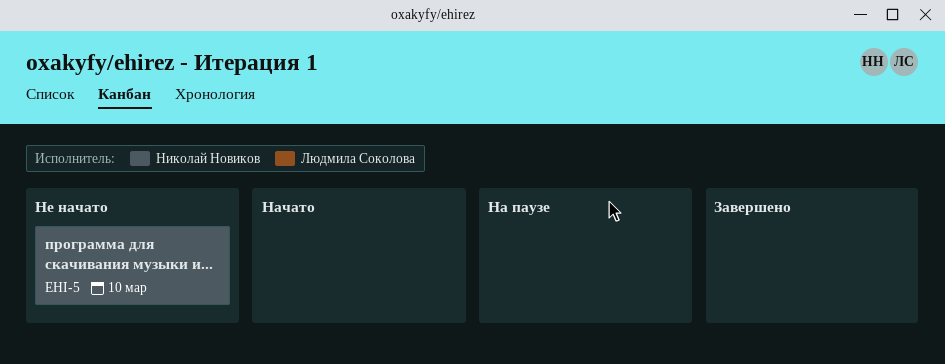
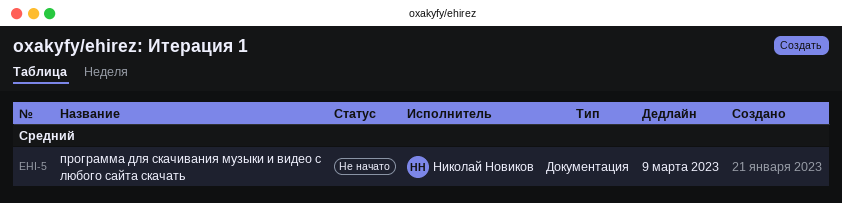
EHI-5, due: Mar 10 -> Mar 9

